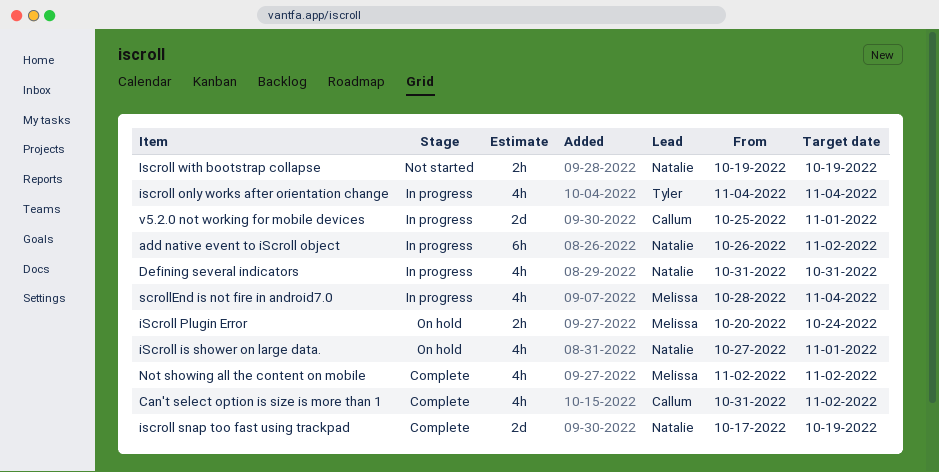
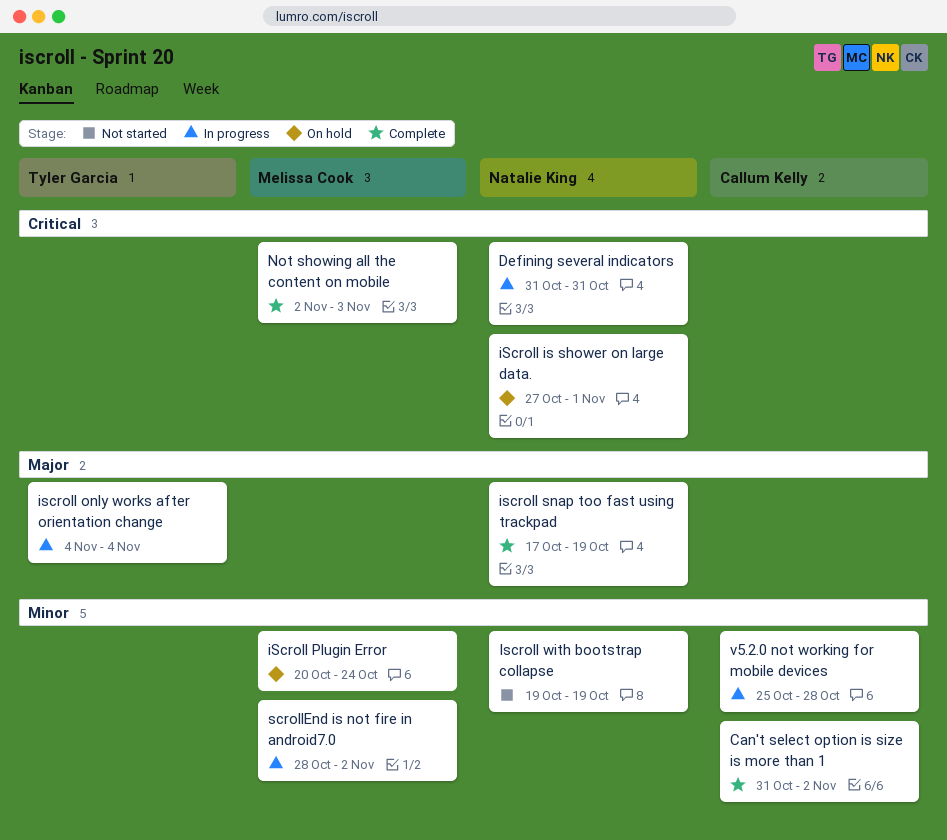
add native event to iScroll object: present -> none
Not showing all the content on mobile, due: Nov 2 -> Nov 3
scrollEnd is not fire in android7.0, due: Nov 4 -> Nov 2
v5.2.0 not working for mobile devices, due: Nov 1 -> Oct 28

